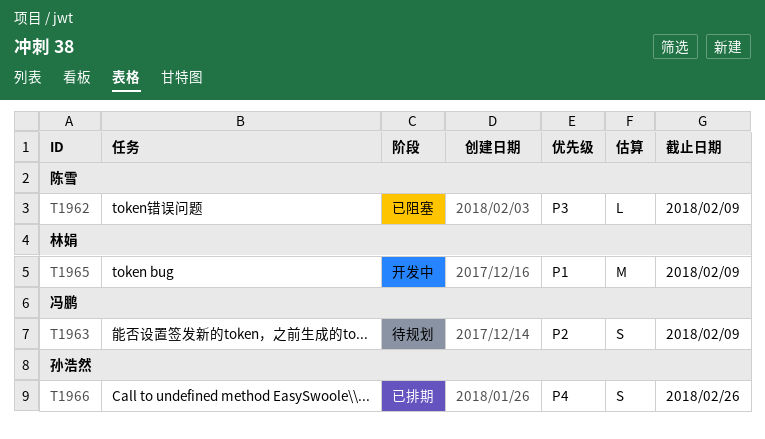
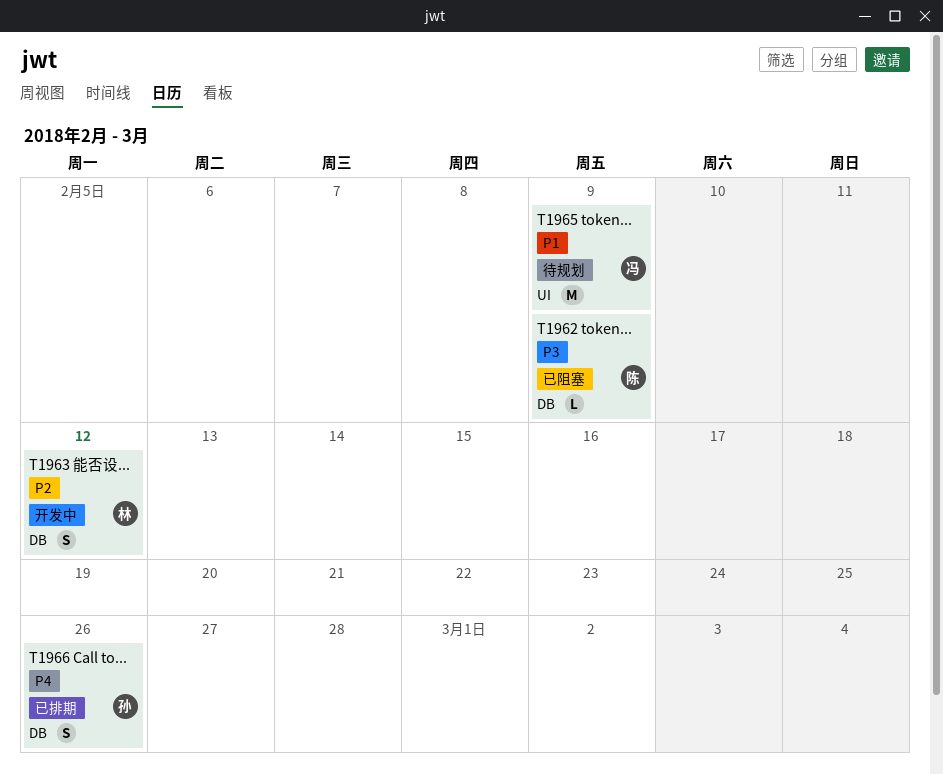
T1963, status: 待规划 -> 开发中
T1963, owner: 冯鹏 -> 林娟
T1963, due: Feb 9 -> Feb 12
T1965, status: 开发中 -> 待规划
T1965, owner: 林娟 -> 冯鹏

